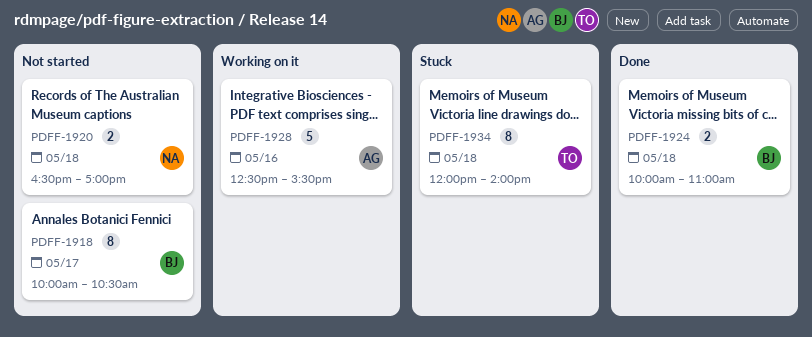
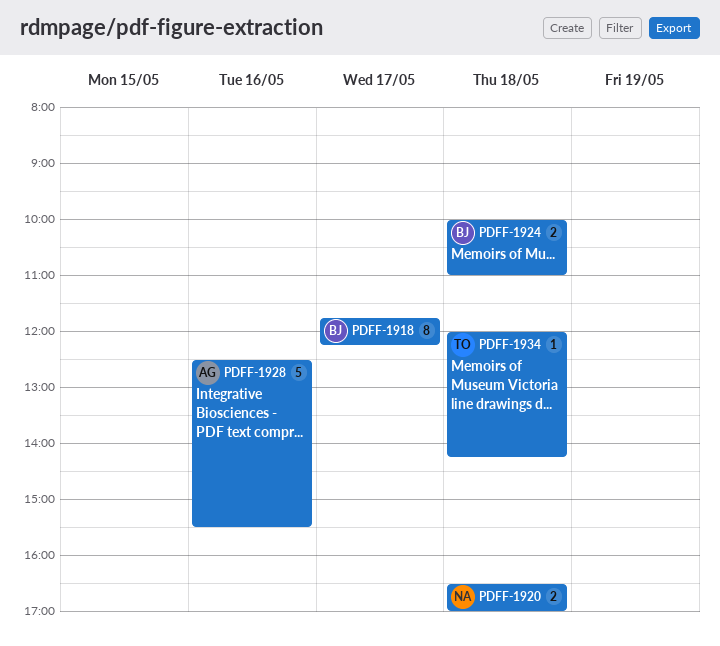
PDFF-1918, begins: 10:00 -> 11:45
PDFF-1918, ends: 10:30 -> 12:15
PDFF-1934, estimate: 8 -> 1
PDFF-1934, ends: 14:00 -> 14:15

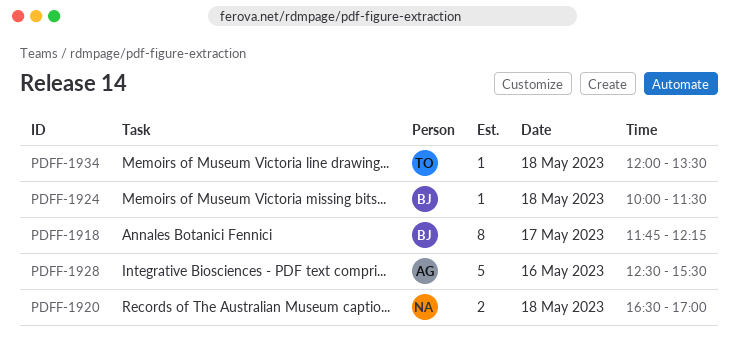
PDFF-1924, estimate: 2 -> 1
PDFF-1924, ends: 11:00 -> 11:30
PDFF-1934, ends: 14:15 -> 13:30

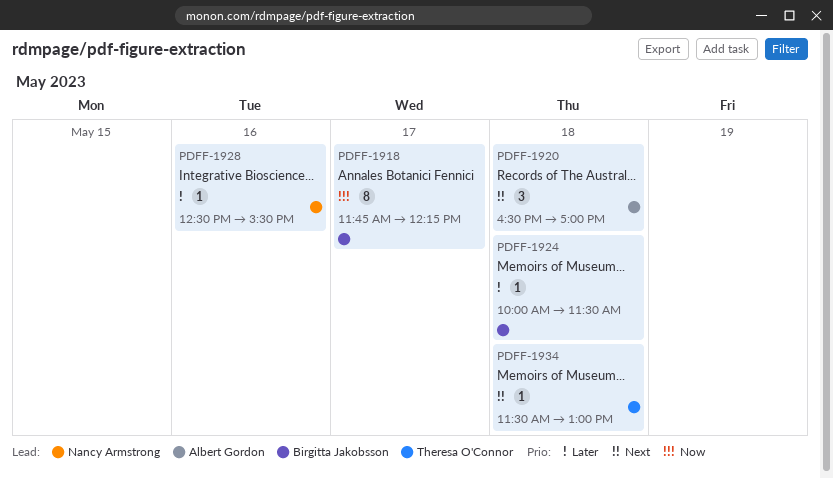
PDFF-1920, owner: Nancy Armstrong -> Albert Gordon
PDFF-1920, estimate: 2 -> 3
PDFF-1928, owner: Albert Gordon -> Nancy Armstrong
PDFF-1928, estimate: 5 -> 1
PDFF-1934, begins: 12:00 -> 11:30
PDFF-1934, ends: 13:30 -> 13:00

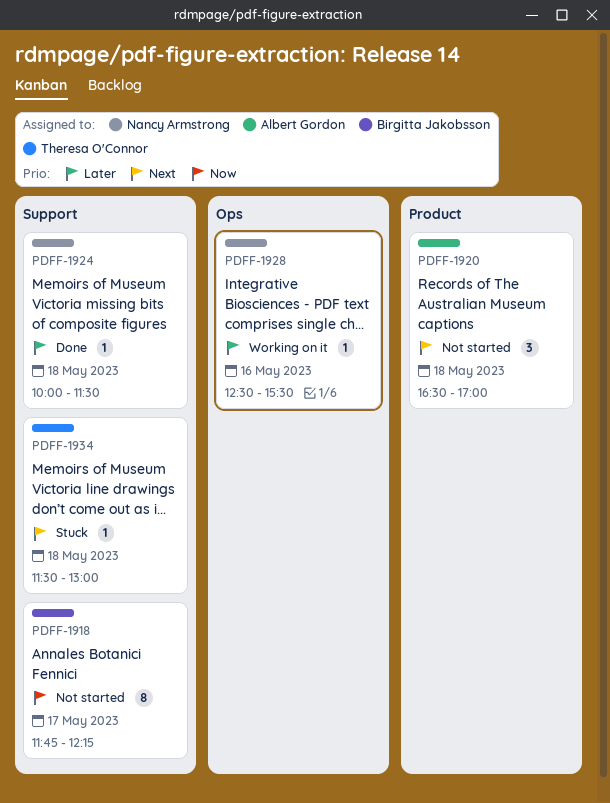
PDFF-1924, owner: Birgitta Jakobsson -> Nancy Armstrong

